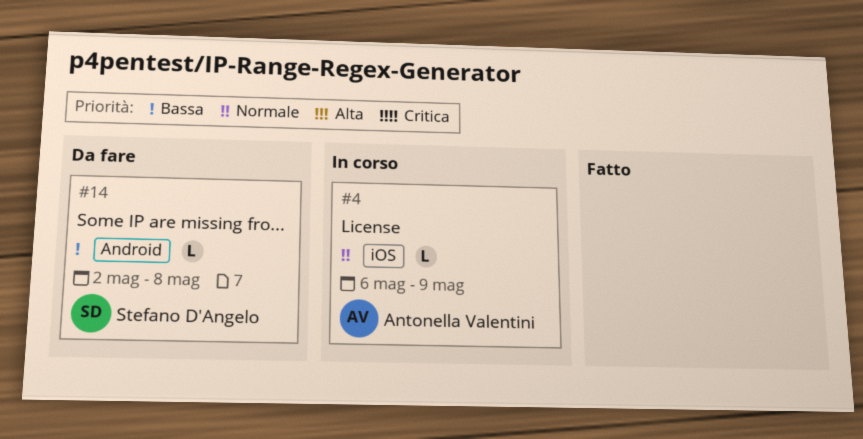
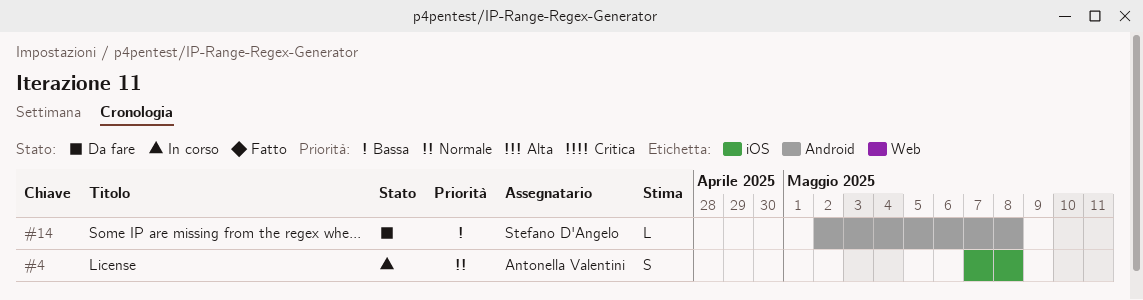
#4, estimate: L -> S
#4, start: May 6 -> May 7
#4, due: May 9 -> May 8

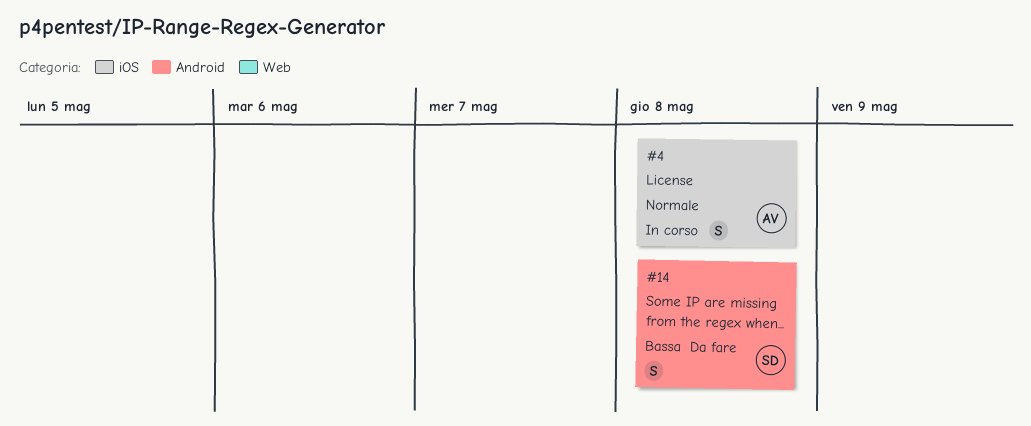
#14, estimate: L -> S

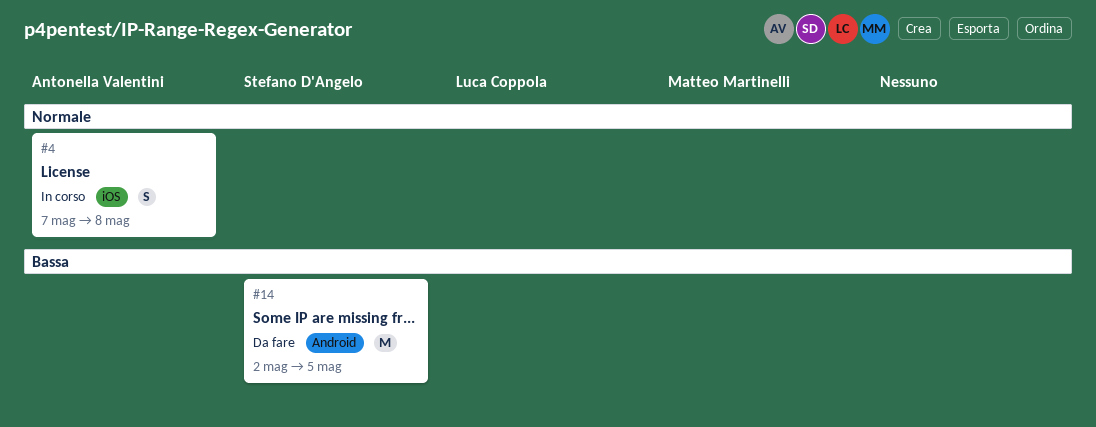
#14, estimate: S -> M
#14, due: May 8 -> May 5

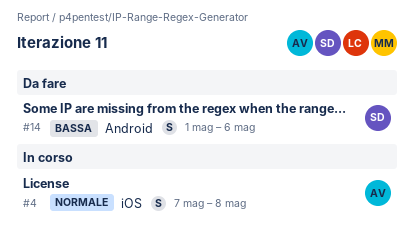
#14, estimate: M -> S
#14, start: May 2 -> May 1
#14, due: May 5 -> May 6

